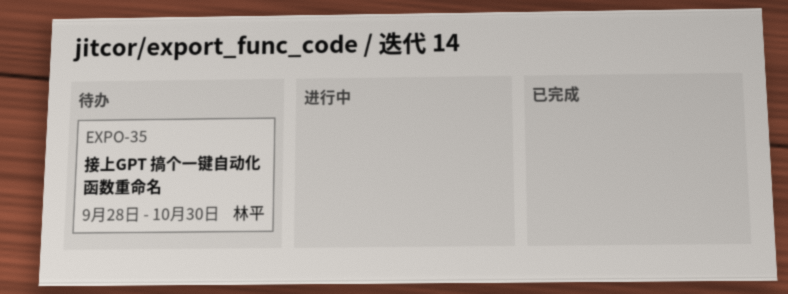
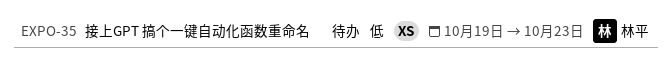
EXPO-35, start: Sep 28 -> Oct 19
EXPO-35, due: Oct 30 -> Oct 23

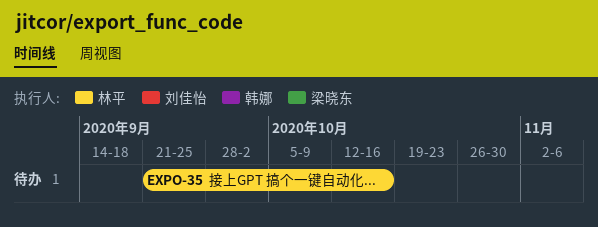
EXPO-35, start: Oct 19 -> Sep 21
EXPO-35, due: Oct 23 -> Oct 16

